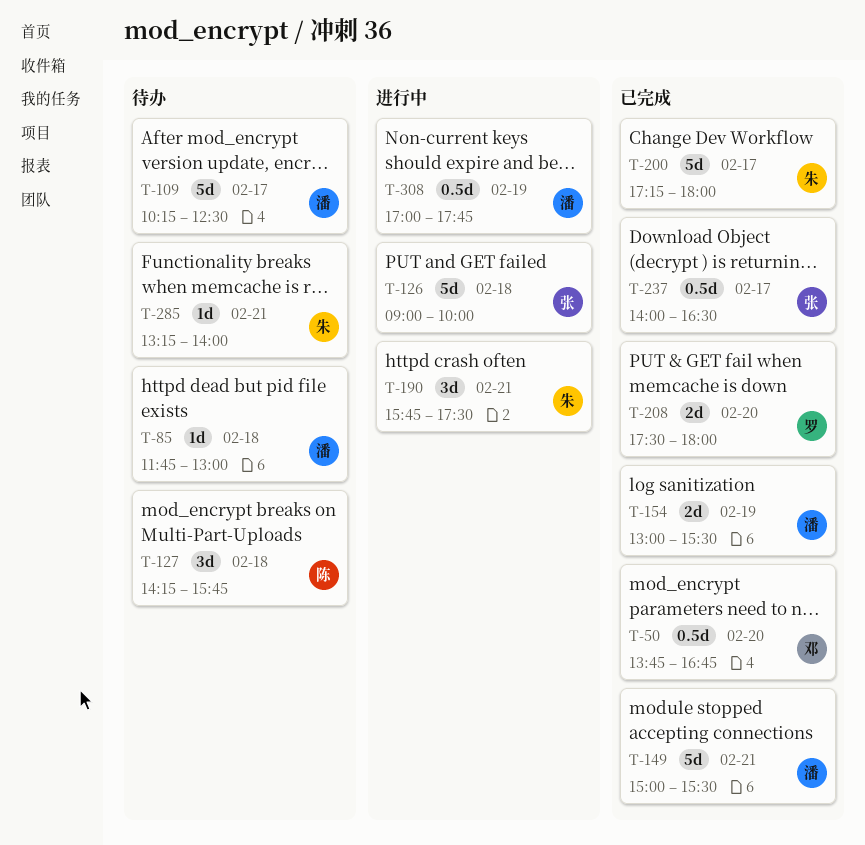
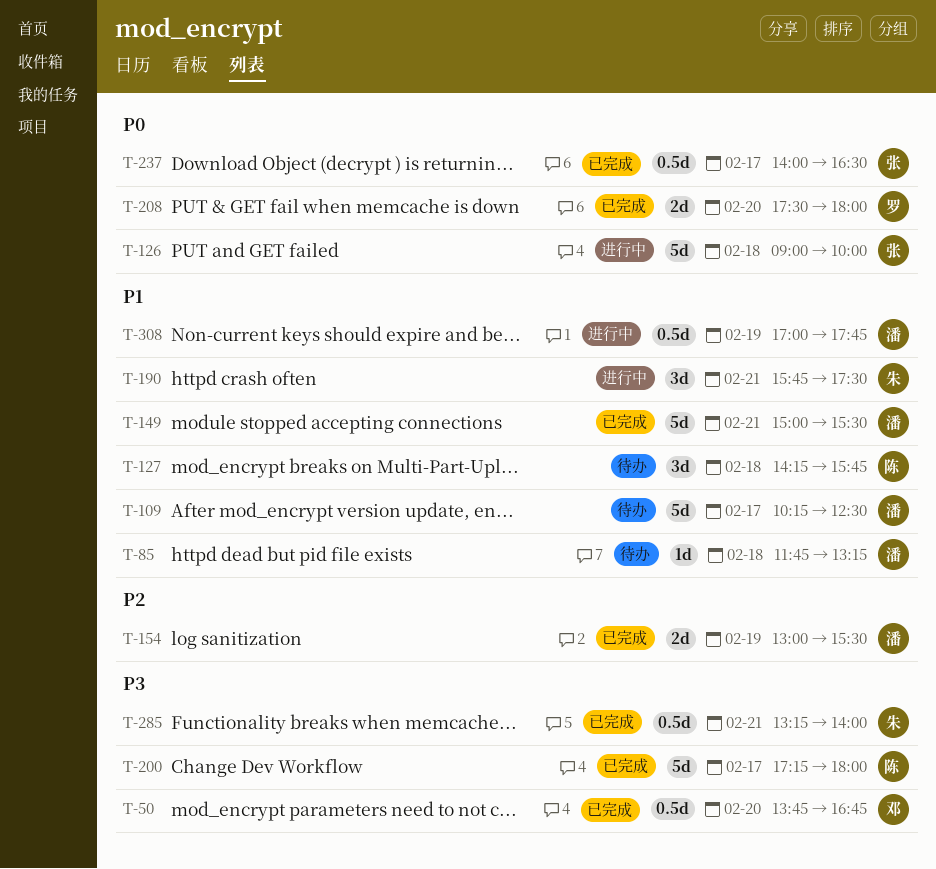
T-85, ends: 13:00 -> 13:15
T-200, owner: 朱 -> 陈
T-285, status: 待办 -> 已完成
T-285, estimate: 1d -> 0.5d

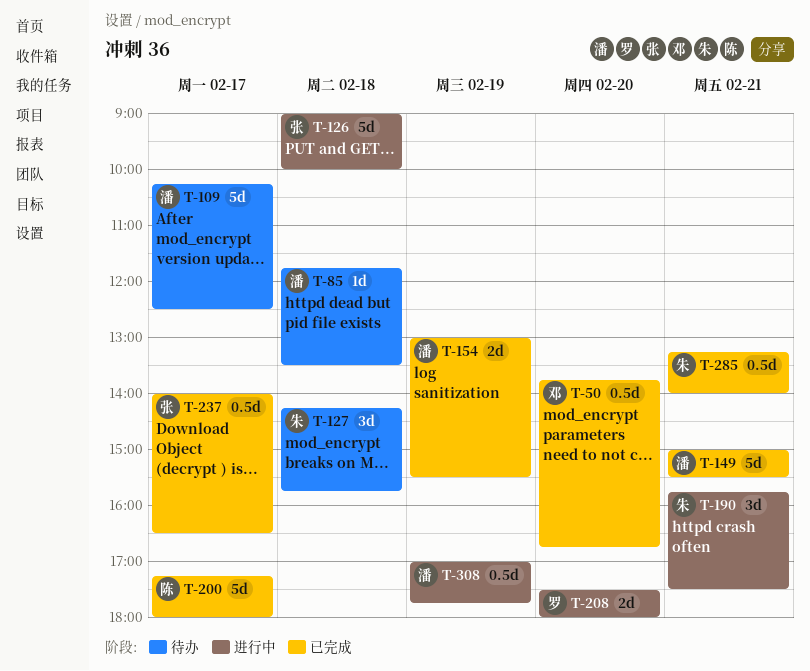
T-85, ends: 13:15 -> 13:30
T-127, owner: 陈 -> 朱
T-208, status: 已完成 -> 进行中

